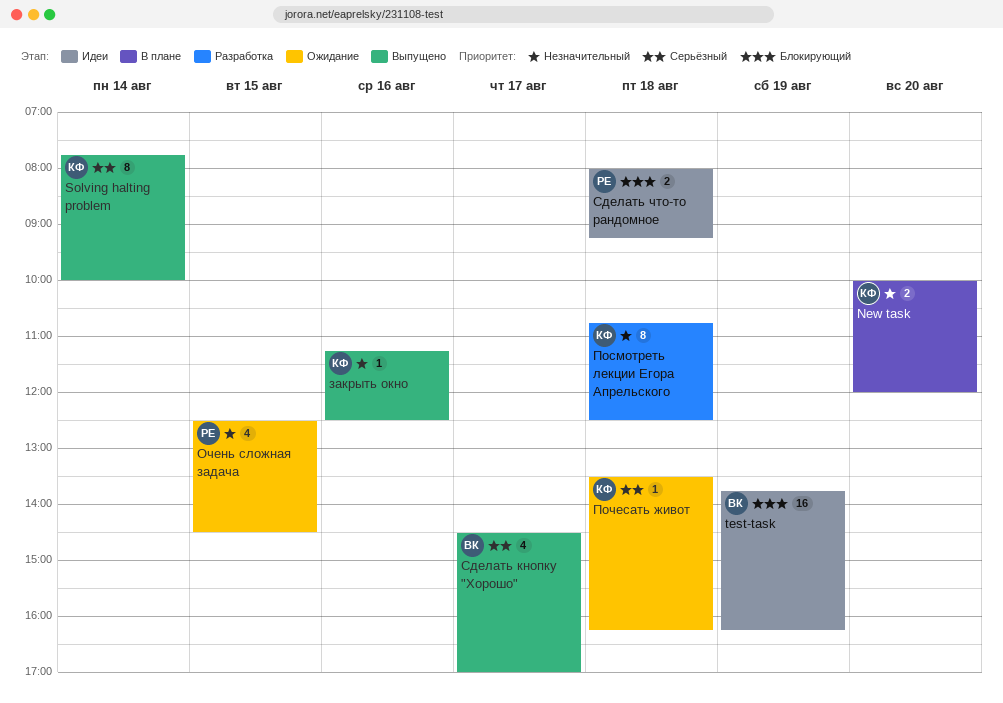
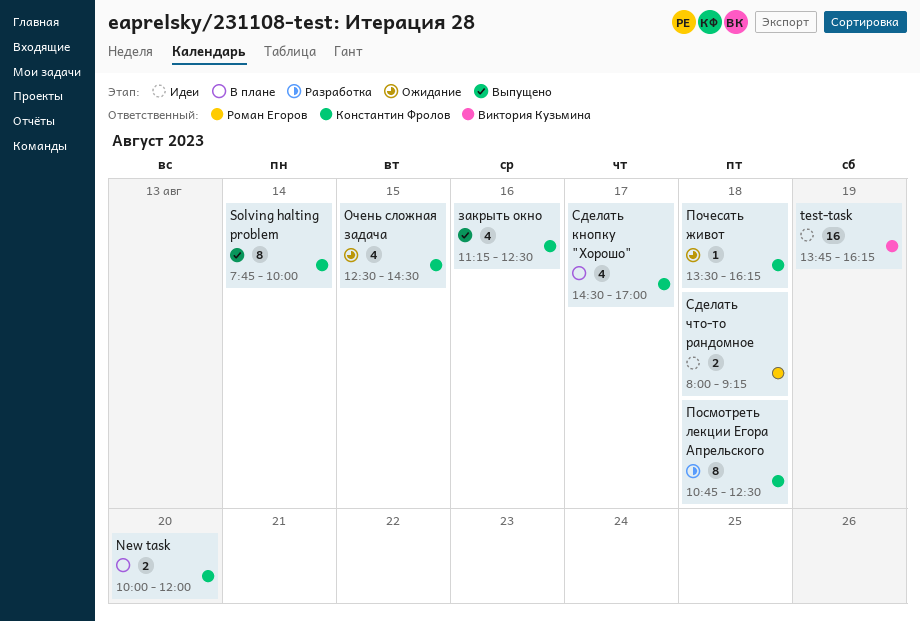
закрыть окно, estimate: 1 -> 4
Очень сложная задача, owner: Роман Егоров -> Константин Фролов
Сделать кнопку "Хорошо", status: Выпущено -> В плане
Сделать кнопку "Хорошо", owner: Виктория Кузьмина -> Константин Фролов

